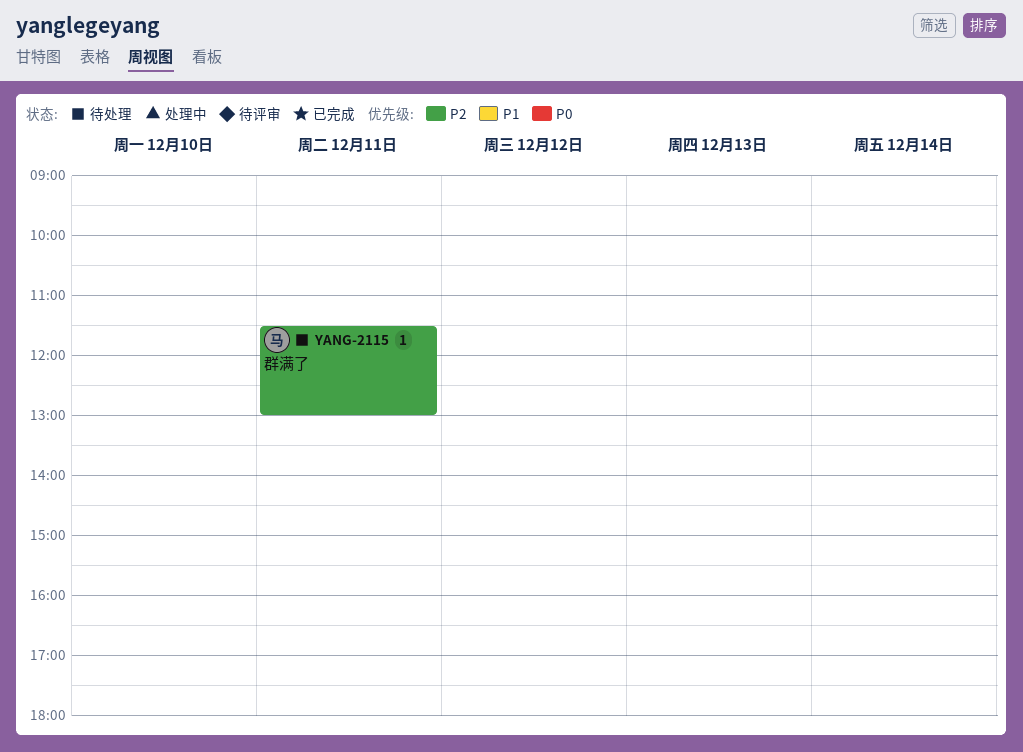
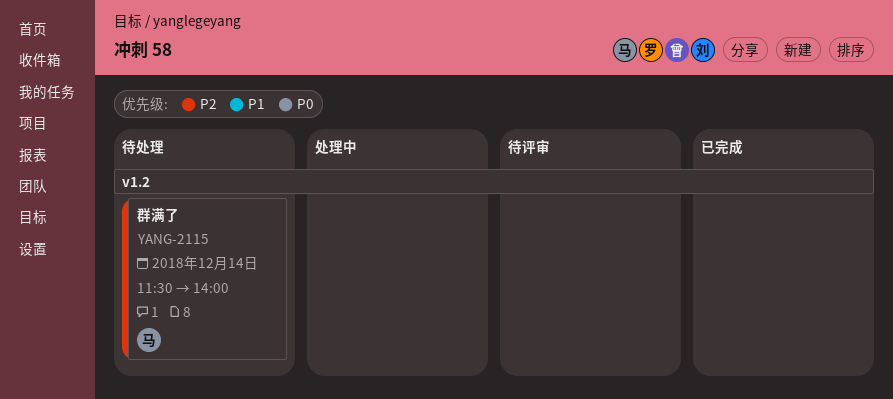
YANG-2115, day: Dec 11 -> Dec 14
YANG-2115, ends: 13:00 -> 14:00

